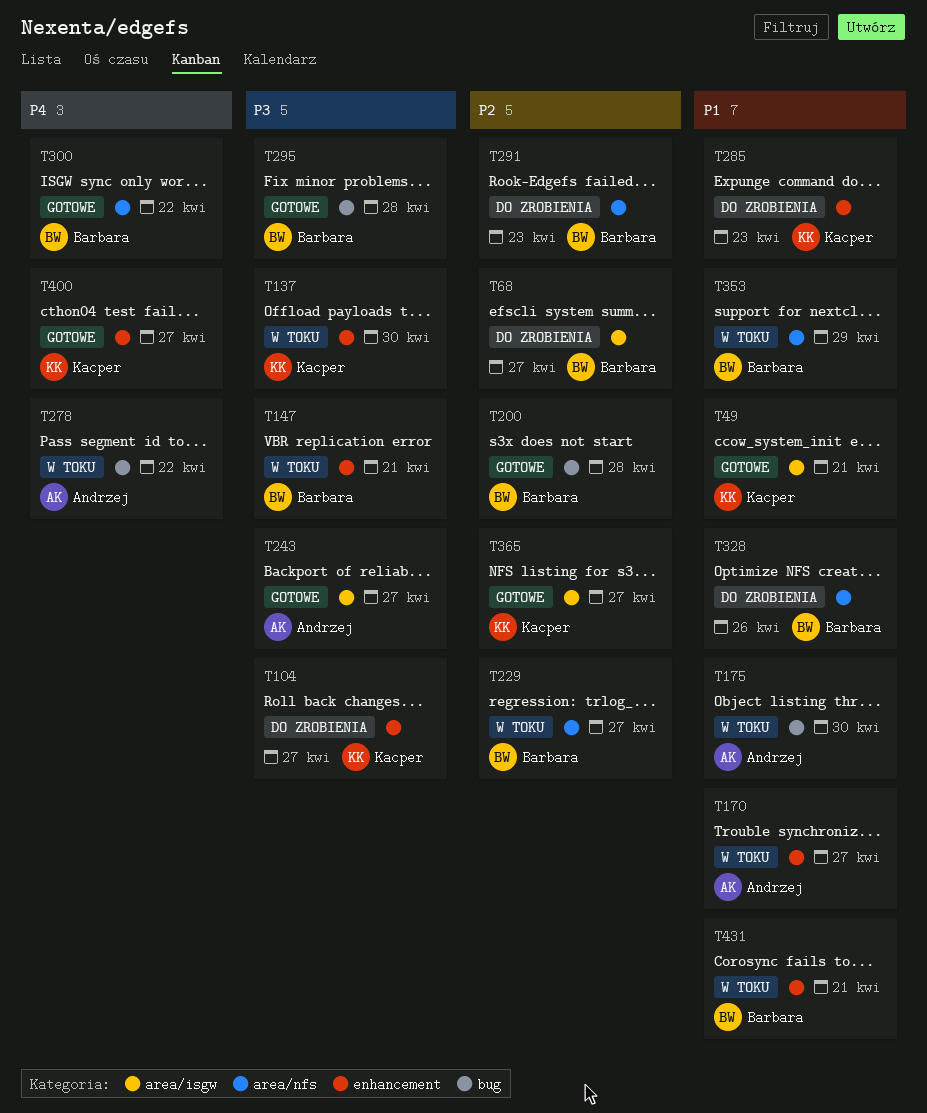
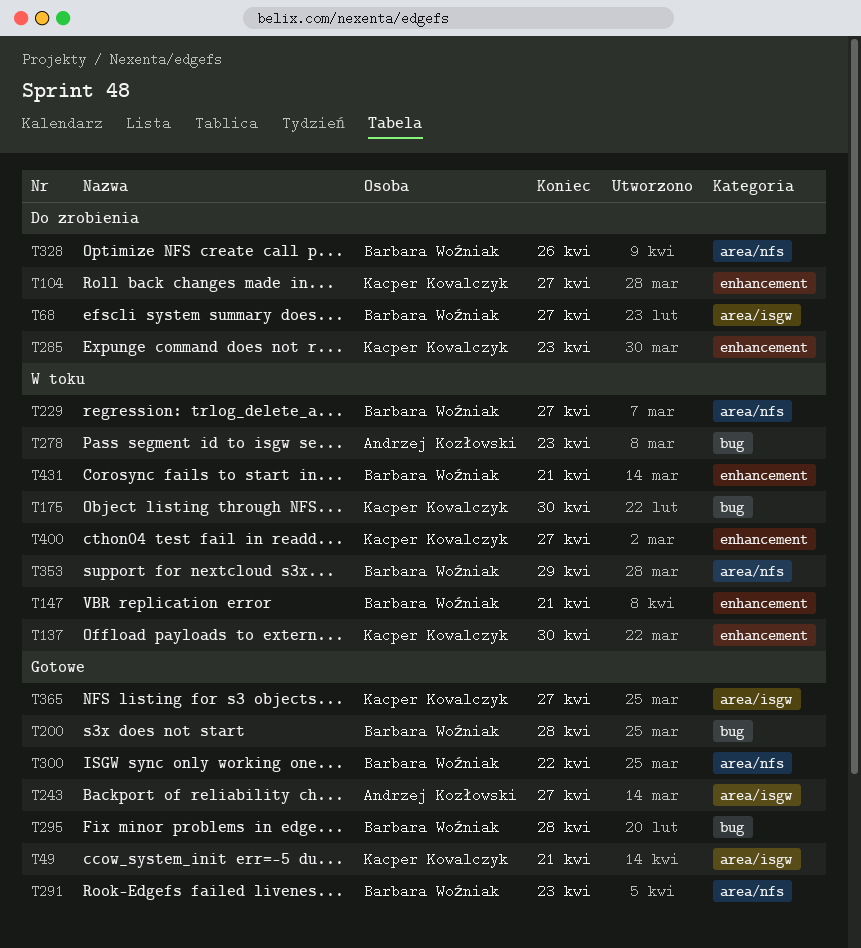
T170: present -> none
T175, owner: Andrzej Kozłowski -> Kacper Kowalczyk
T278, due: Apr 22 -> Apr 23
T291, status: Do zrobienia -> Gotowe
T400, status: Gotowe -> W toku

